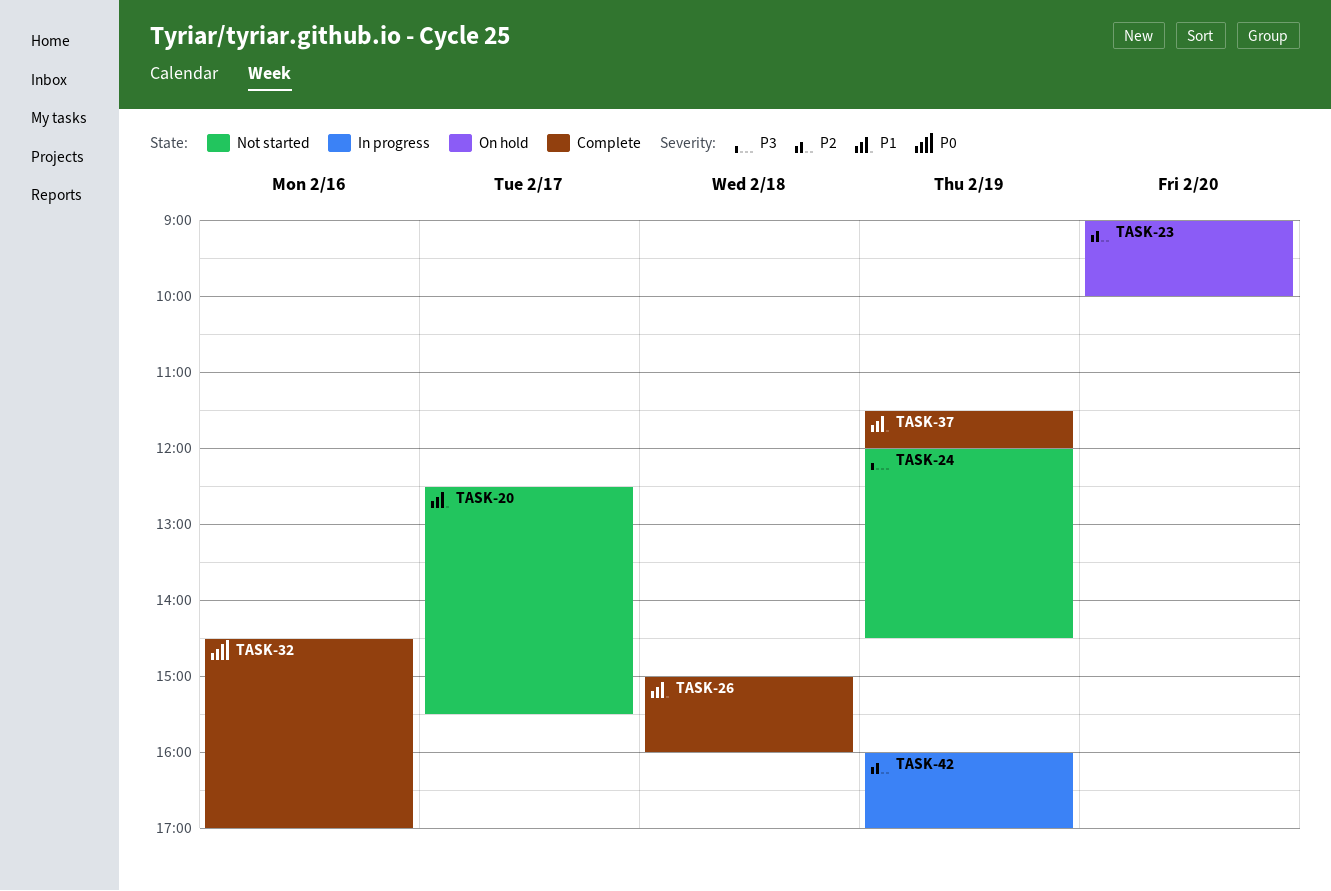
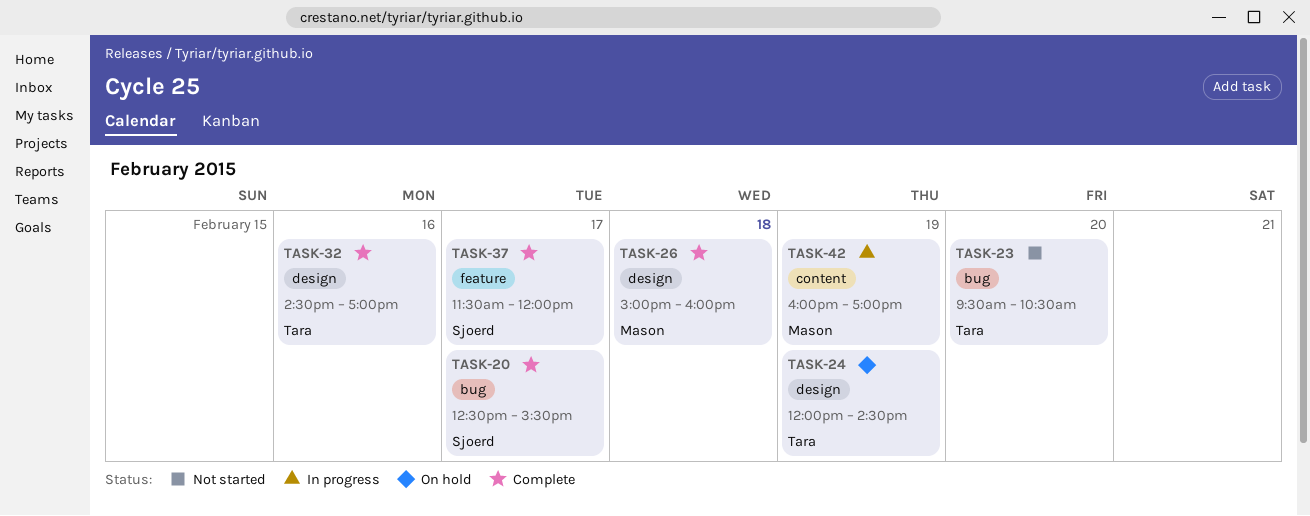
TASK-20, status: Not started -> Complete
TASK-23, status: On hold -> Not started
TASK-23, begins: 09:00 -> 09:30
TASK-23, ends: 10:00 -> 10:30
TASK-24, status: Not started -> On hold
TASK-37, day: Feb 19 -> Feb 17

